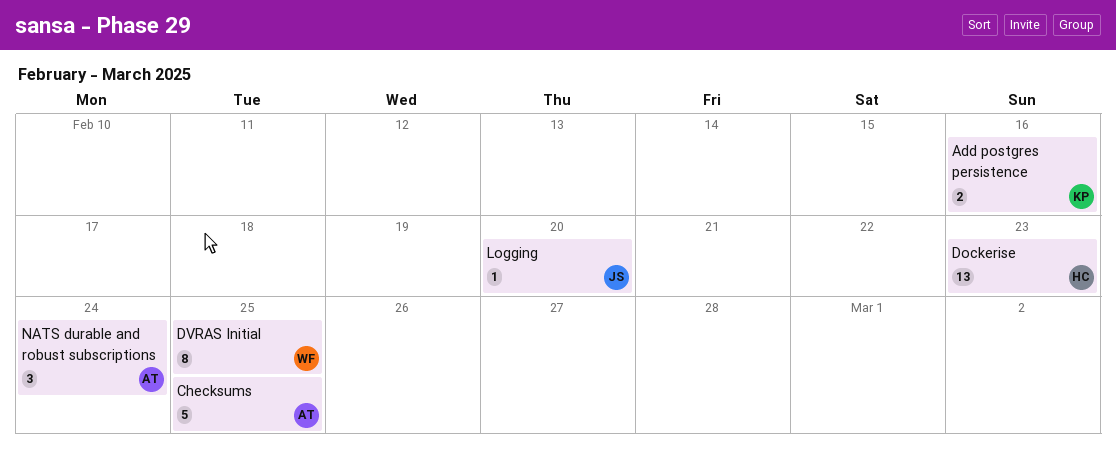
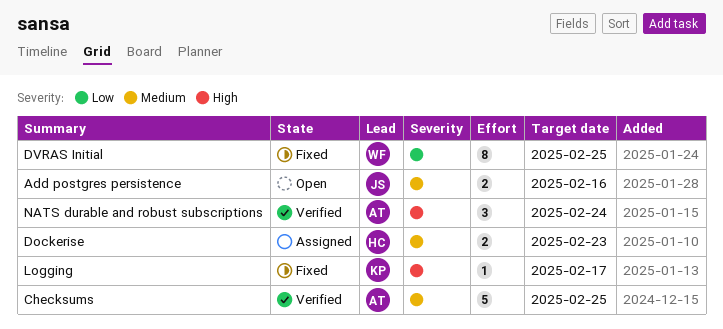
Add postgres persistence, owner: KP -> JS
Dockerise, estimate: 13 -> 2
Logging, owner: JS -> KP
Logging, due: Feb 20 -> Feb 17

